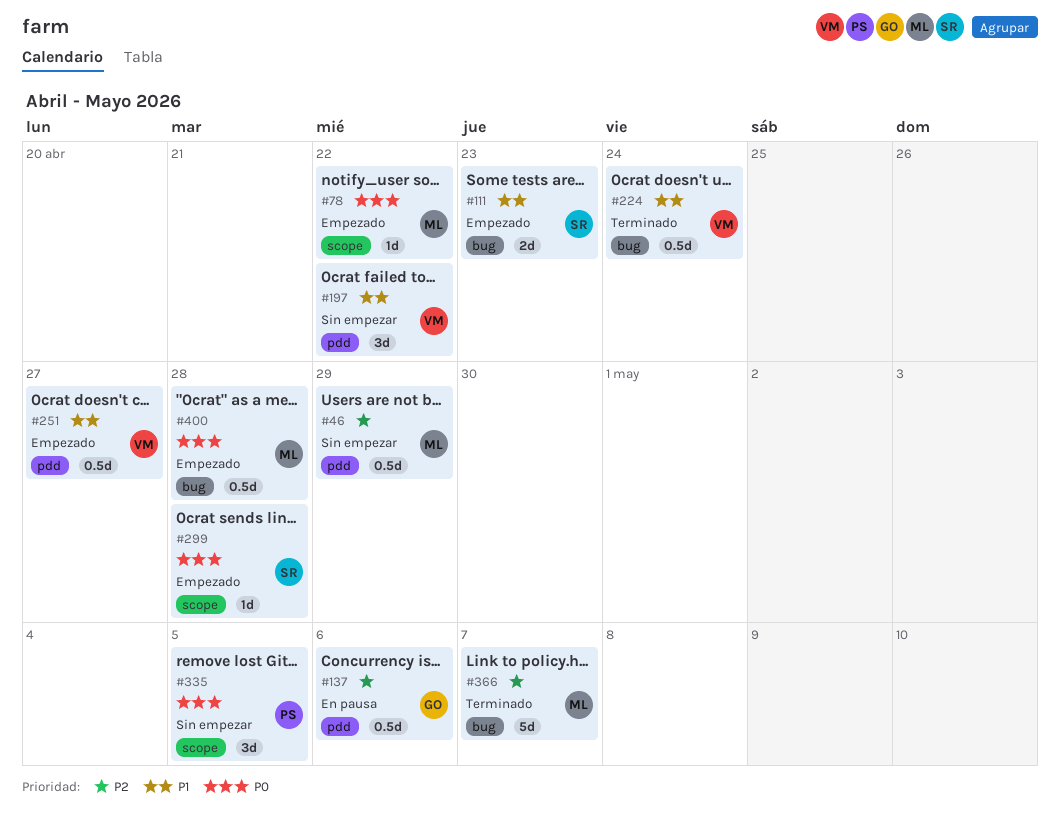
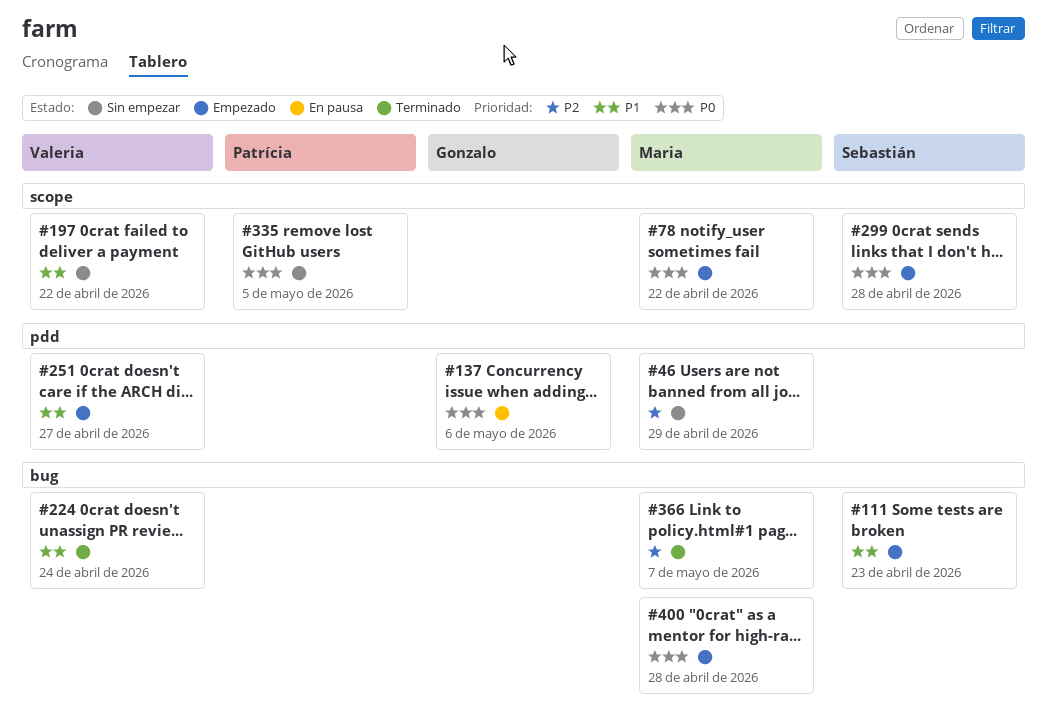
#137, priority: P2 -> P0
#197, label: pdd -> scope

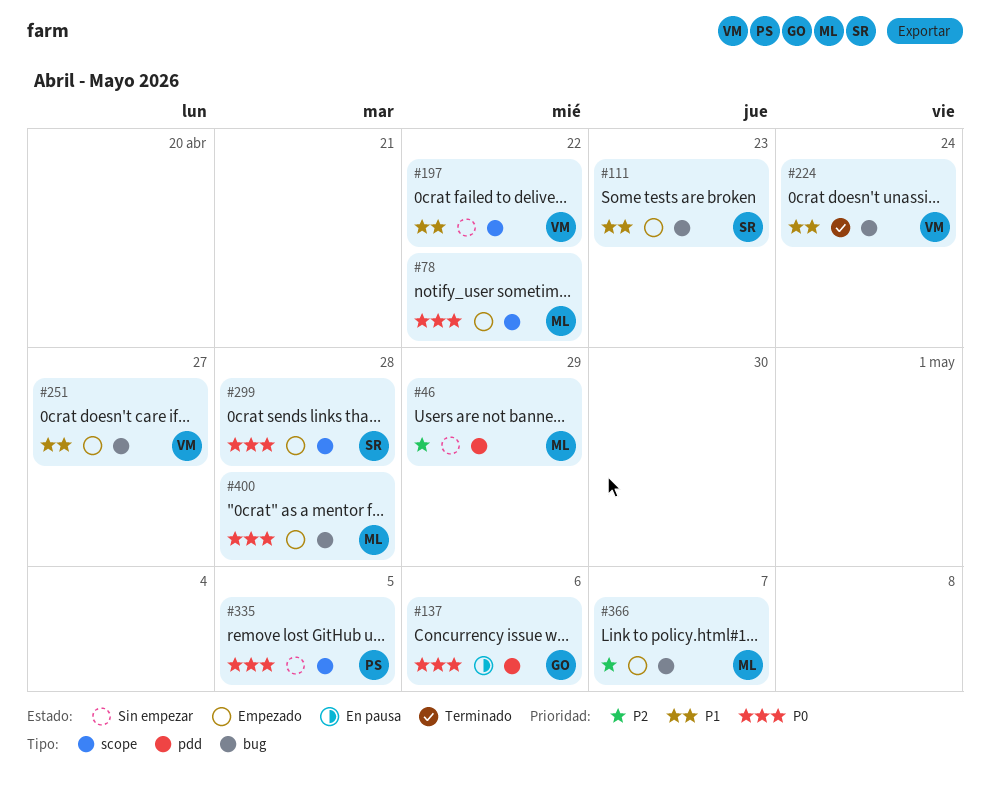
#251, label: pdd -> bug
#366, status: Terminado -> Empezado

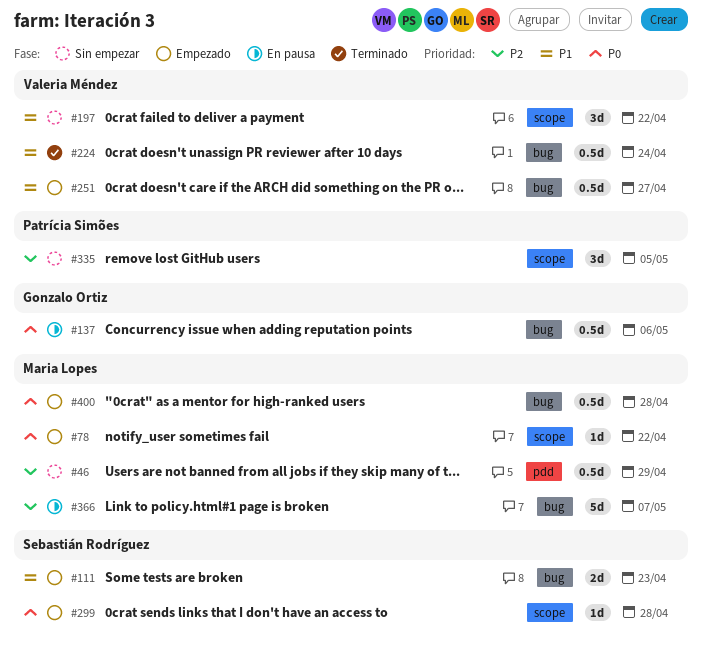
#137, label: pdd -> bug
#335, priority: P0 -> P2
#366, status: Empezado -> En pausa

